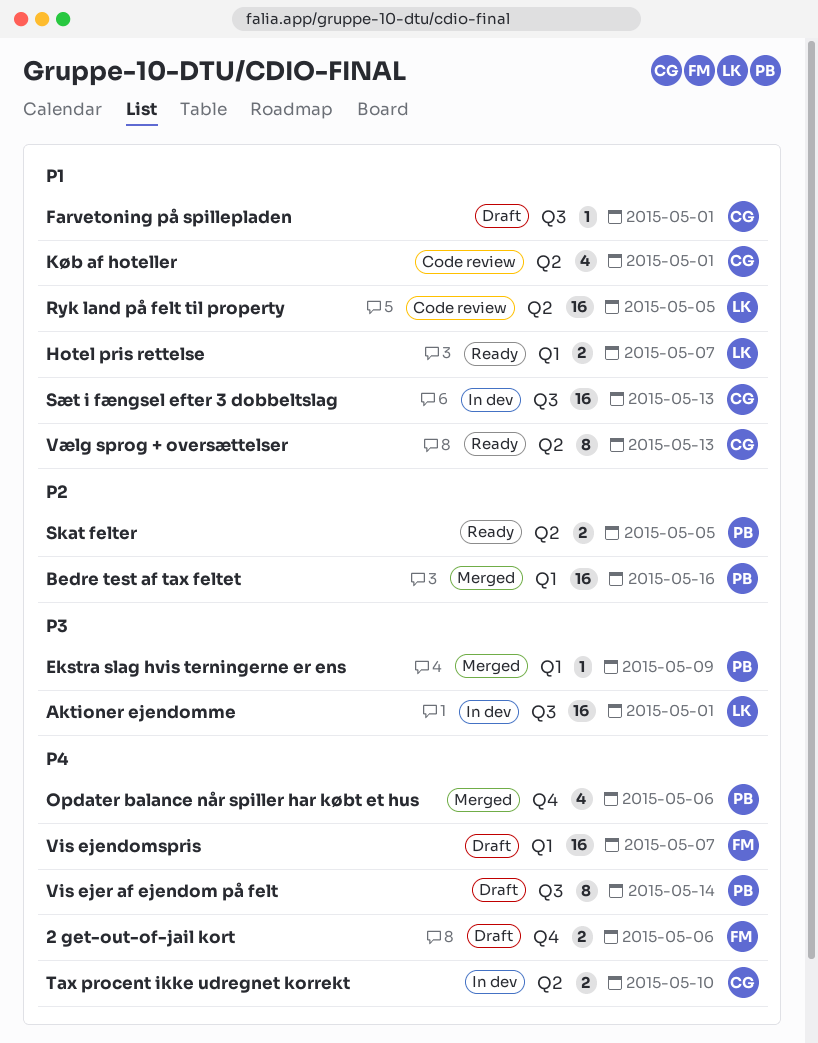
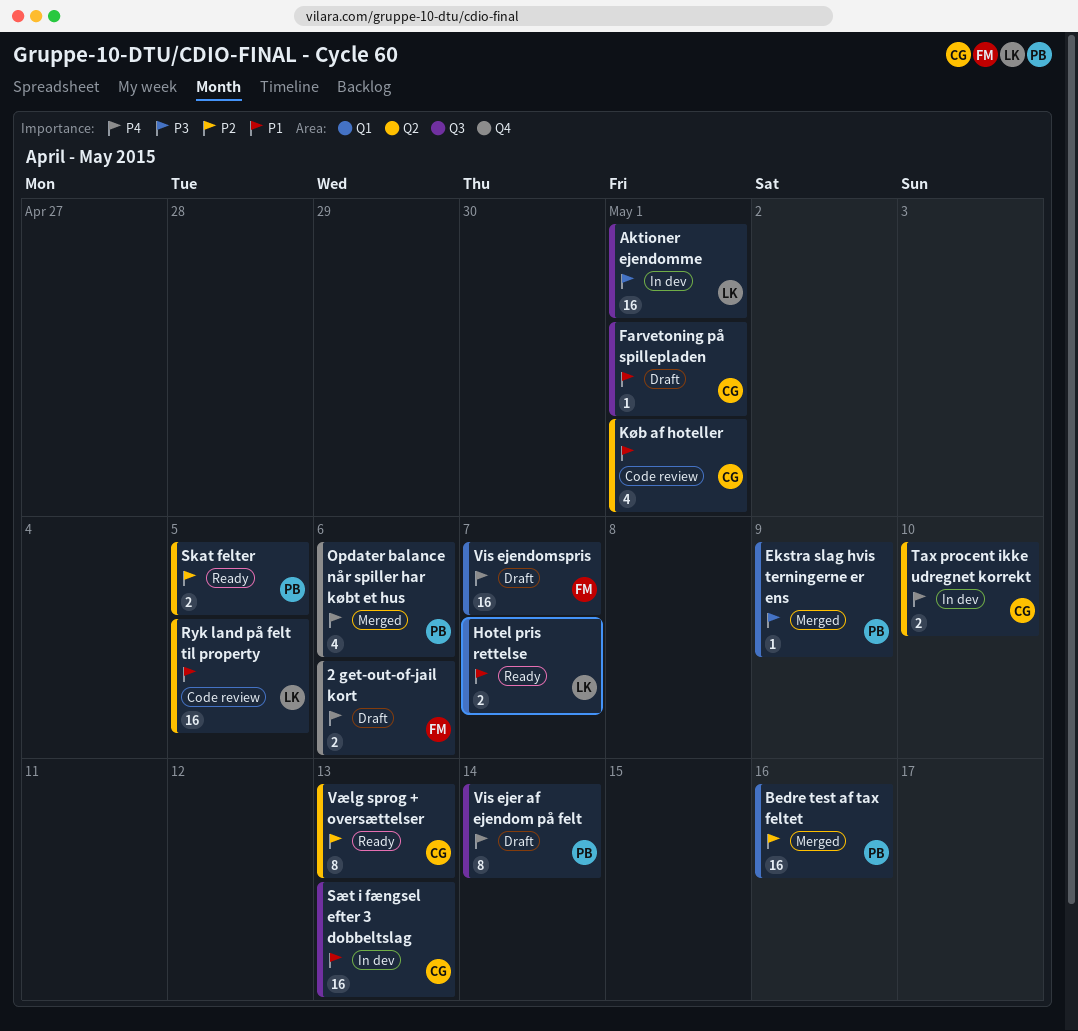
Vælg sprog + oversættelser, priority: P1 -> P2

